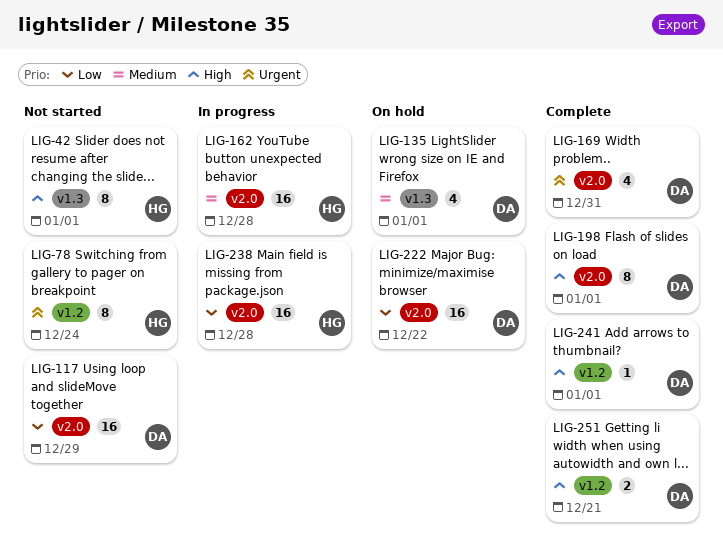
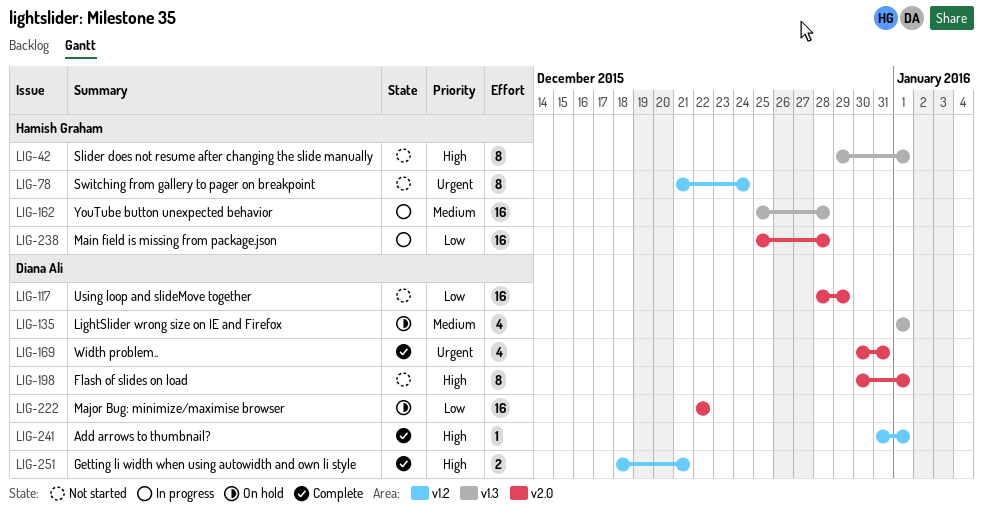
LIG-162, label: v2.0 -> v1.3
LIG-198, status: Complete -> Not started

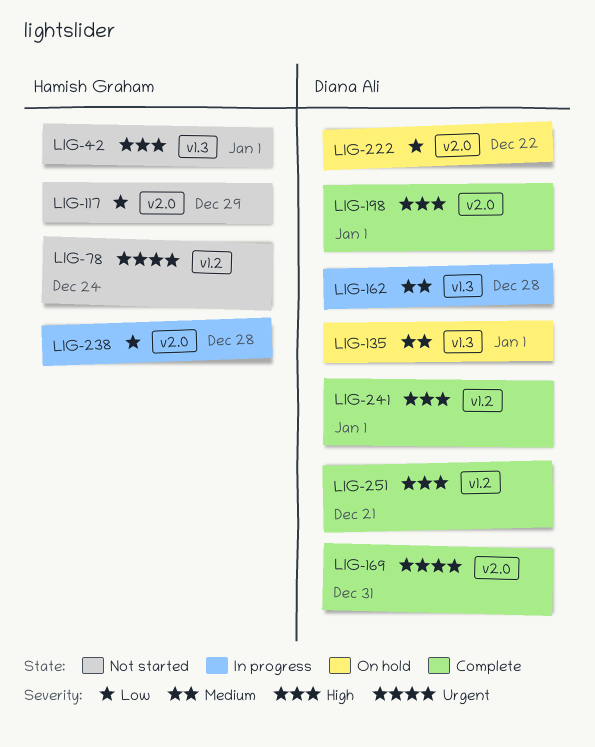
LIG-117, owner: Diana Ali -> Hamish Graham
LIG-162, owner: Hamish Graham -> Diana Ali
LIG-198, status: Not started -> Complete

